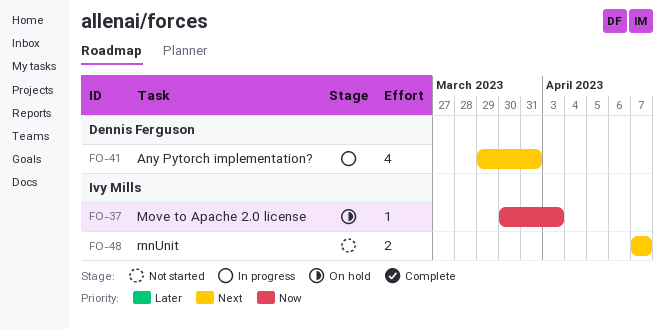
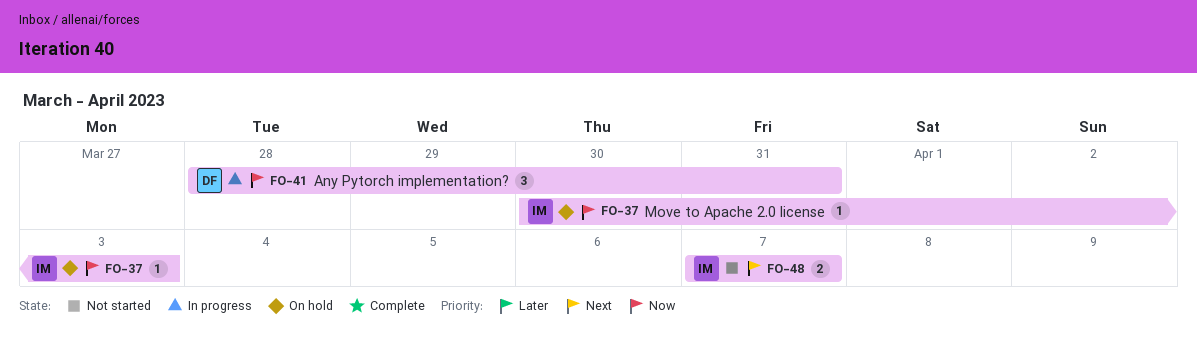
FO-41, priority: Next -> Now
FO-41, estimate: 4 -> 3
FO-41, start: Mar 29 -> Mar 28

